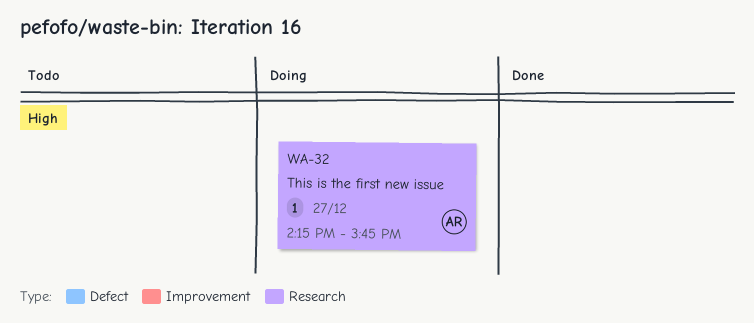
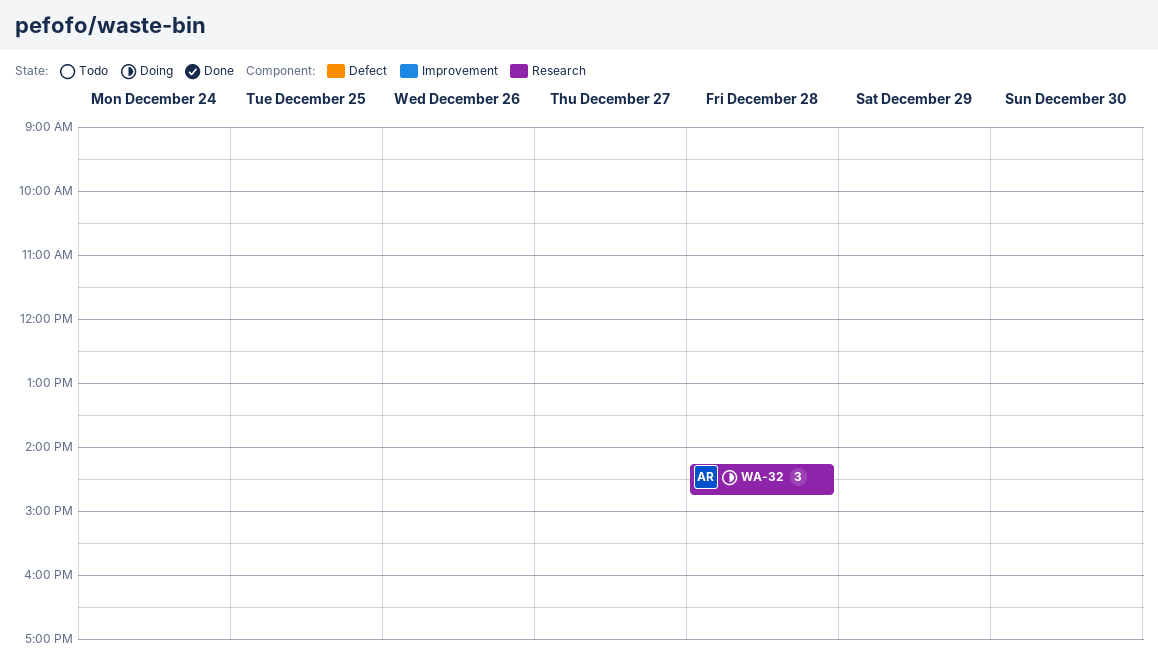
WA-32, estimate: 1 -> 3
WA-32, day: Dec 27 -> Dec 28
WA-32, ends: 15:45 -> 14:45

